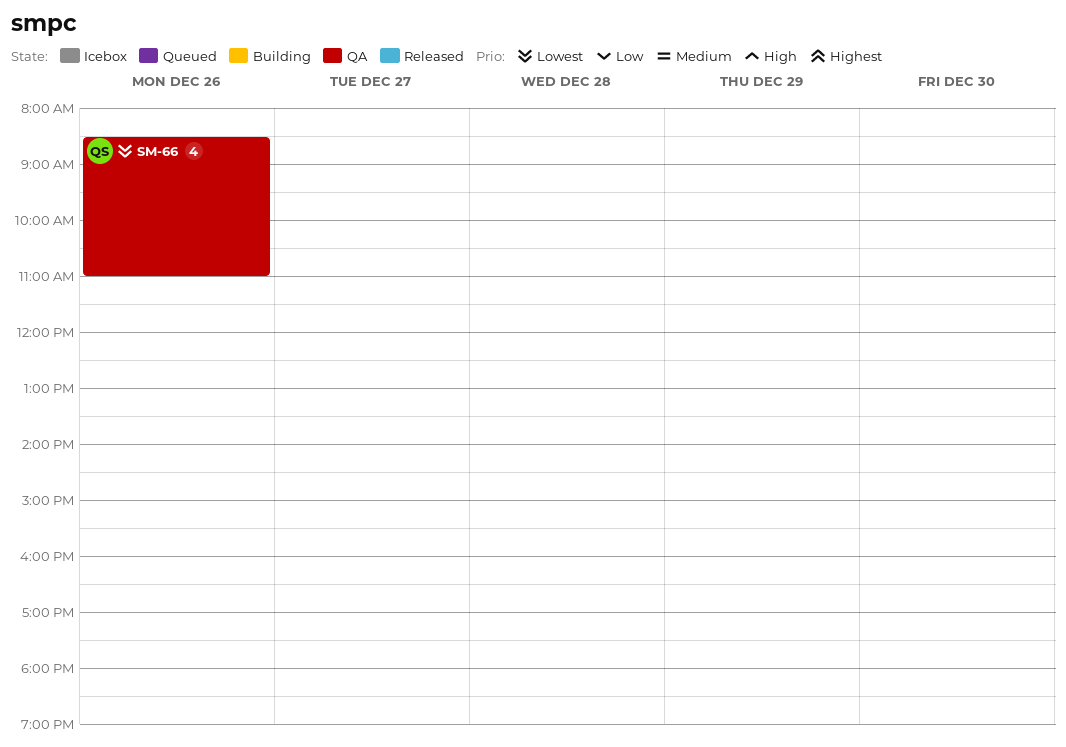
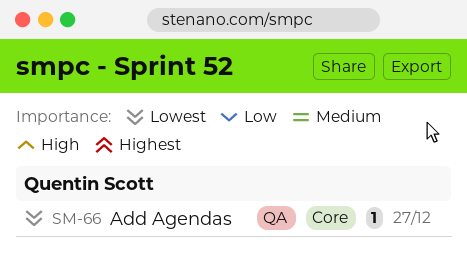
SM-66, estimate: 4 -> 1
SM-66, day: Dec 26 -> Dec 27

